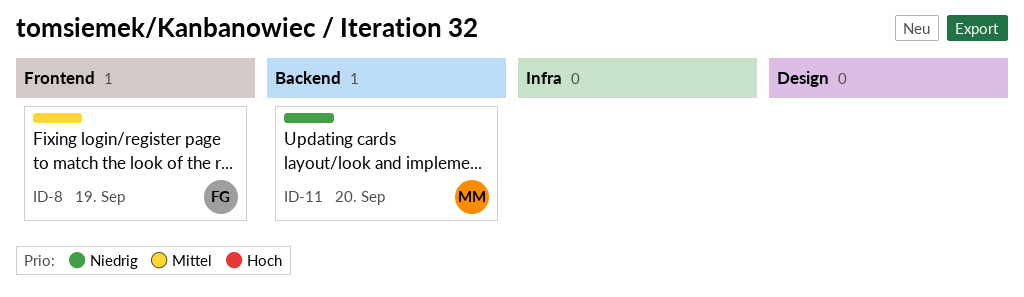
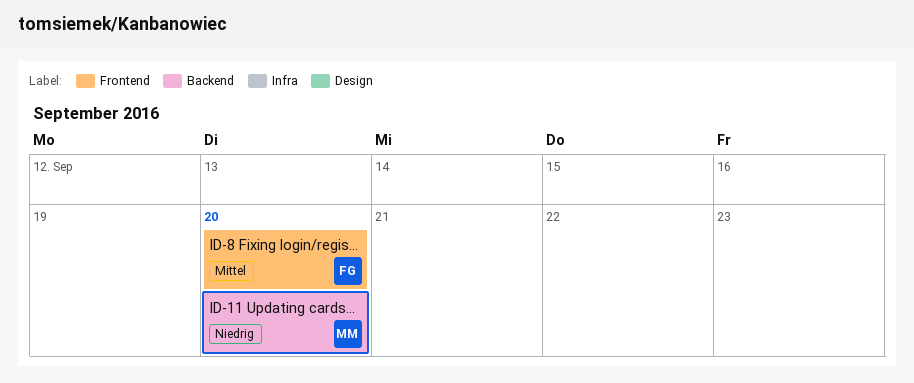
ID-8, due: Sep 19 -> Sep 20

